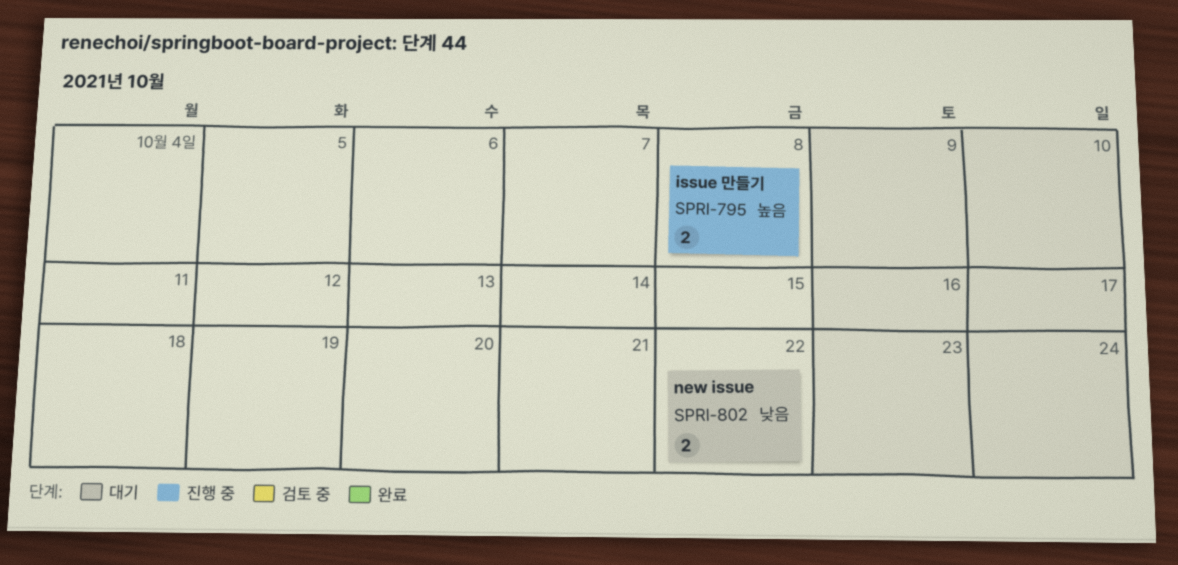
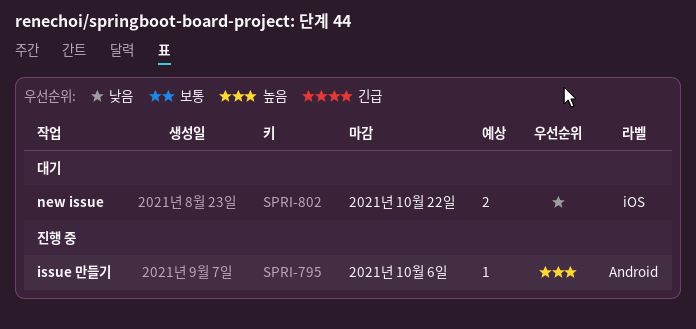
SPRI-795, estimate: 2 -> 1
SPRI-795, due: Oct 8 -> Oct 6

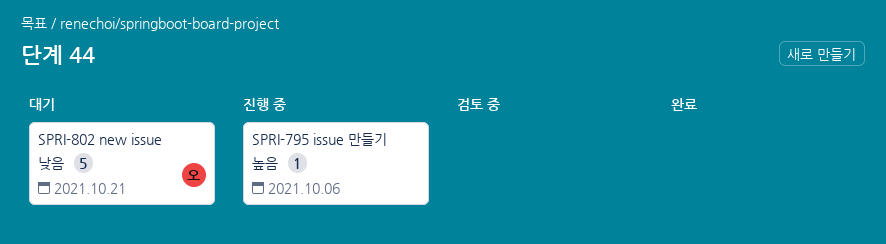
SPRI-802, estimate: 2 -> 5
SPRI-802, due: Oct 22 -> Oct 21

